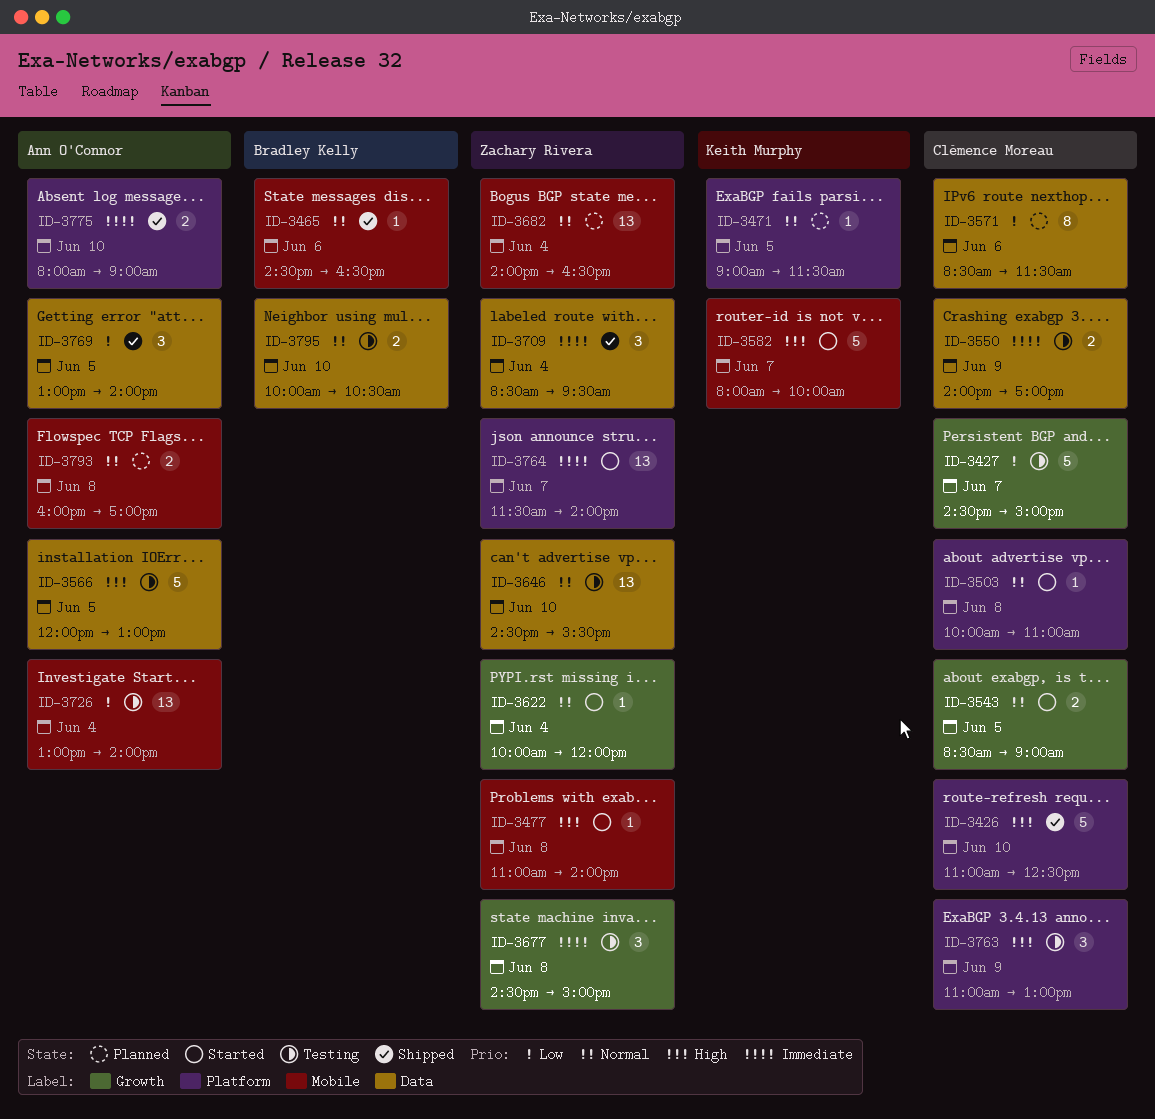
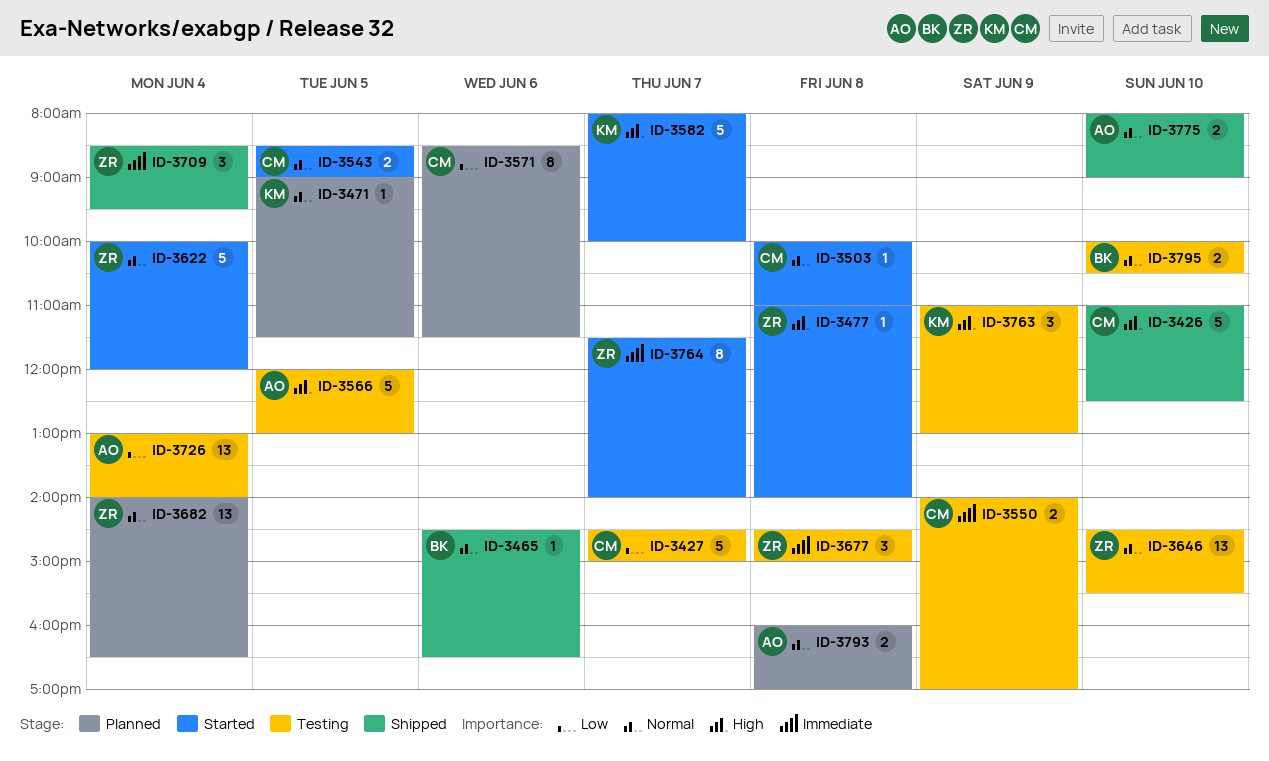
ID-3622, estimate: 1 -> 5
ID-3763, owner: Clémence Moreau -> Keith Murphy
ID-3764, estimate: 13 -> 8
ID-3769: present -> none
ID-3775, priority: Immediate -> Normal

